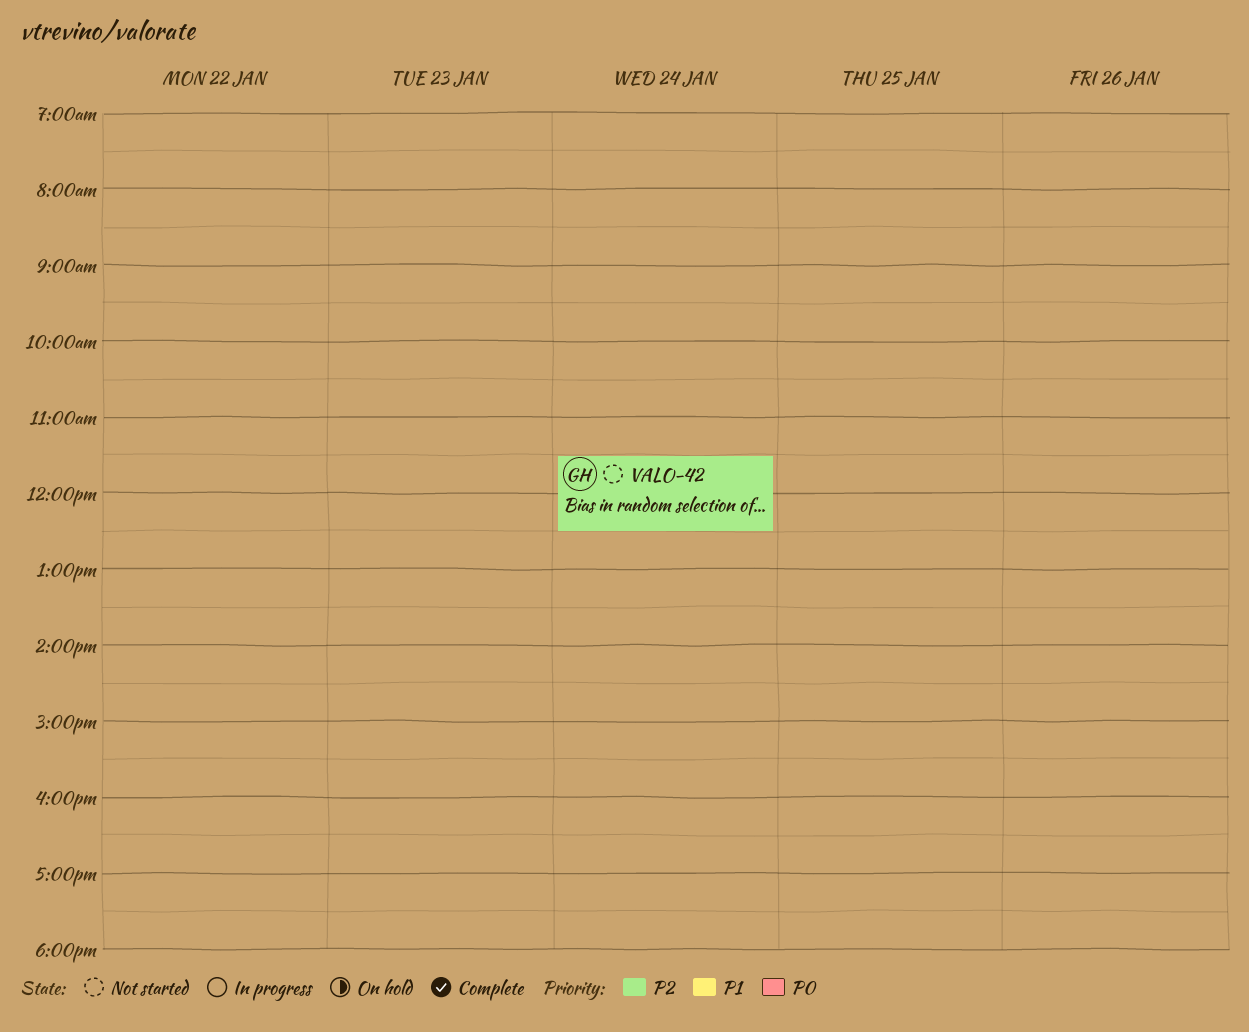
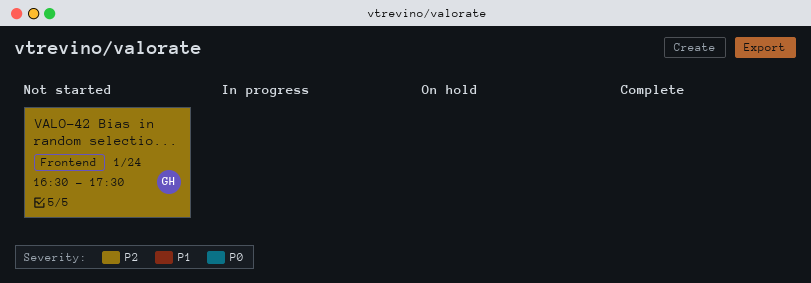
VALO-42, begins: 11:30 -> 16:30
VALO-42, ends: 12:30 -> 17:30

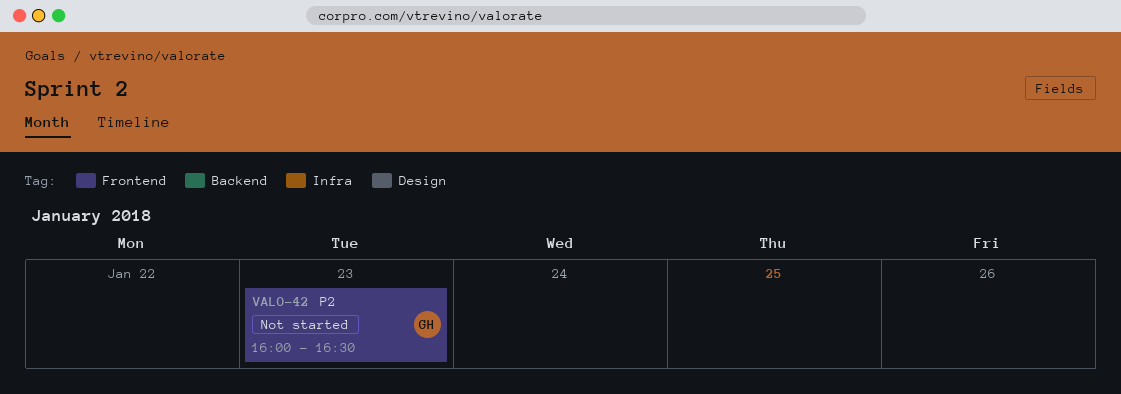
VALO-42, day: Jan 24 -> Jan 23
VALO-42, begins: 16:30 -> 16:00
VALO-42, ends: 17:30 -> 16:30

